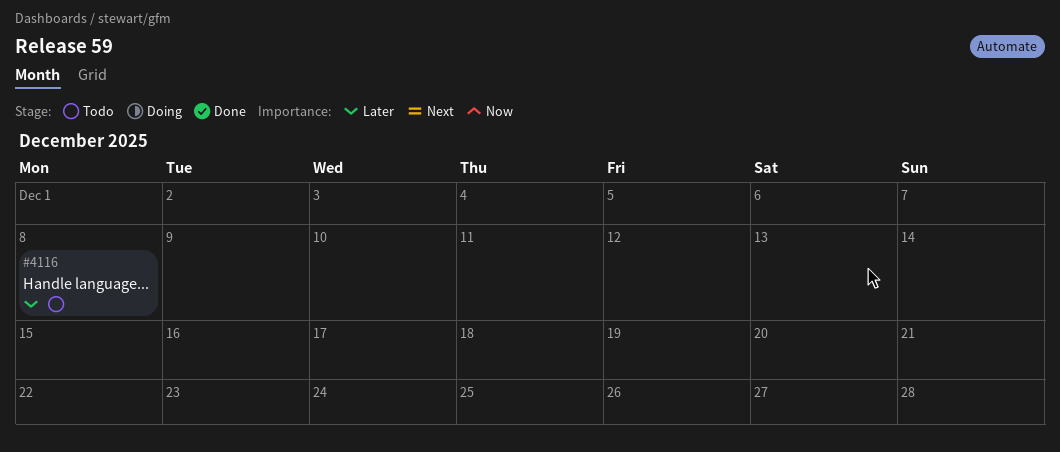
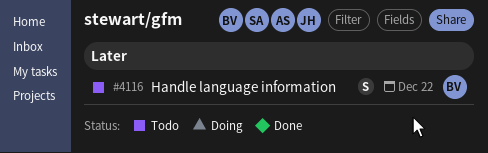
#4116, due: Dec 8 -> Dec 22

